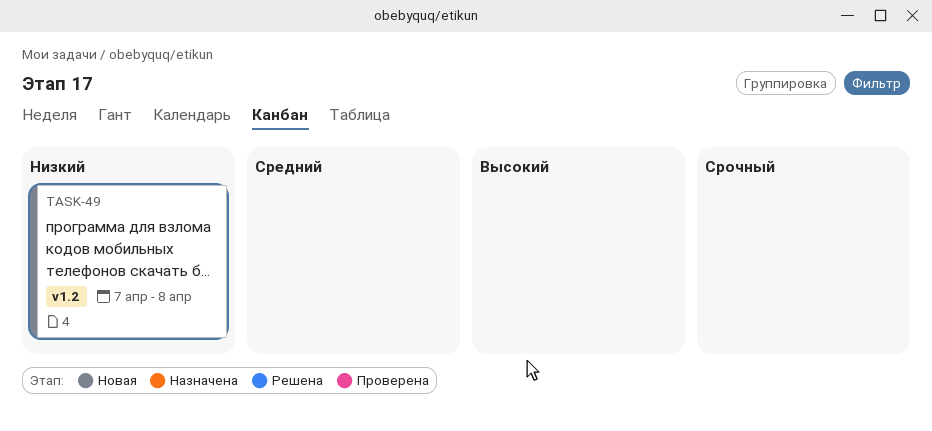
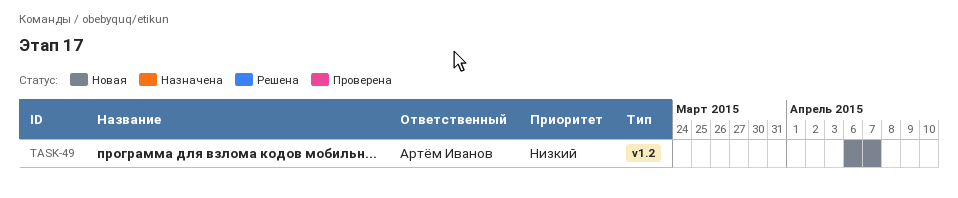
TASK-49, start: Apr 7 -> Apr 6
TASK-49, due: Apr 8 -> Apr 7

